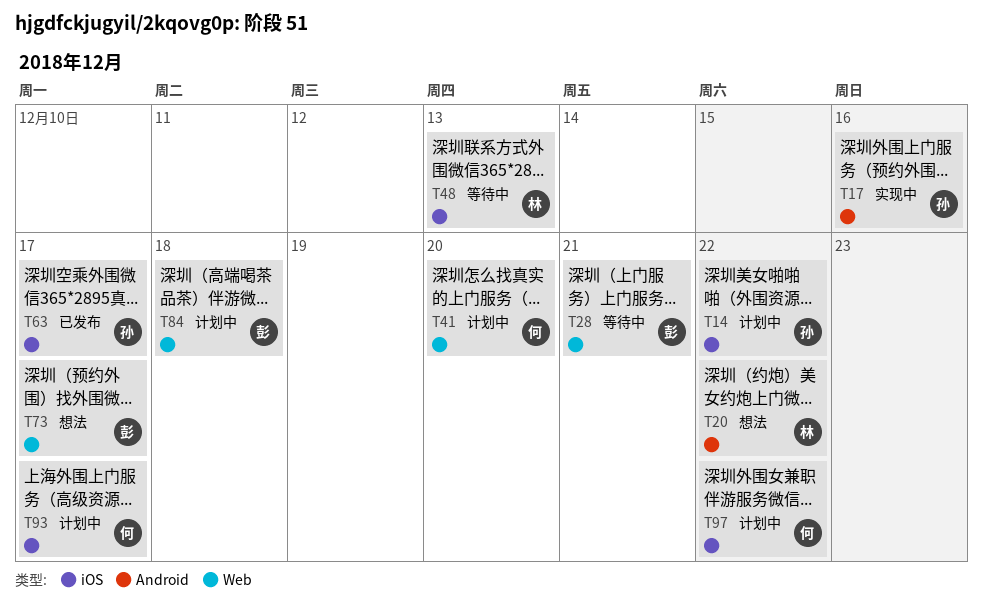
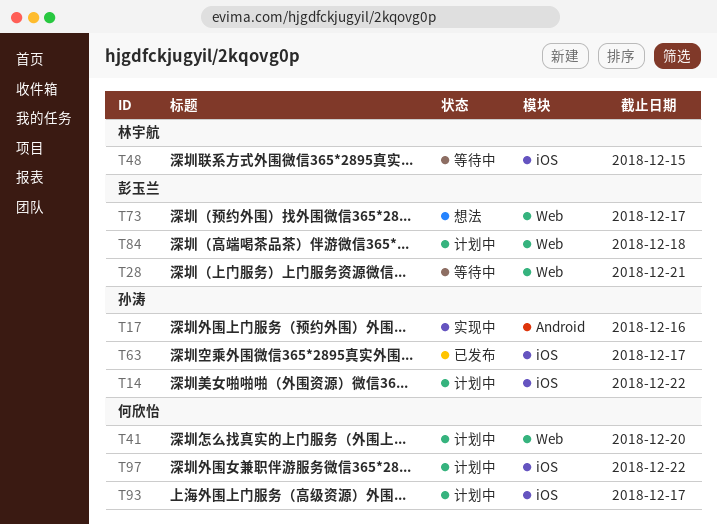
T20: present -> none
T48, due: Dec 13 -> Dec 15

